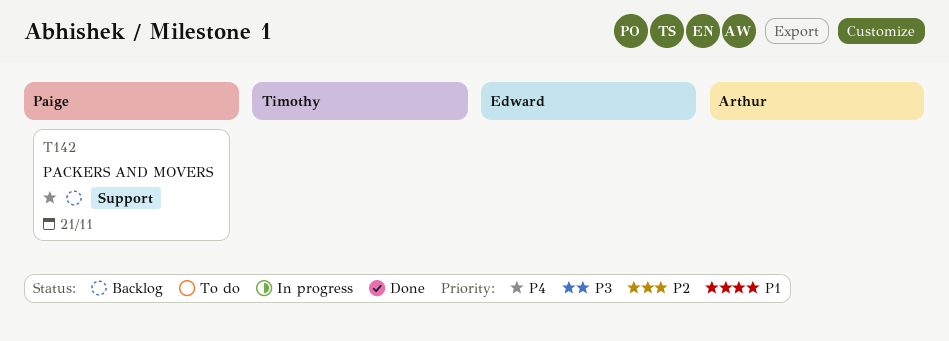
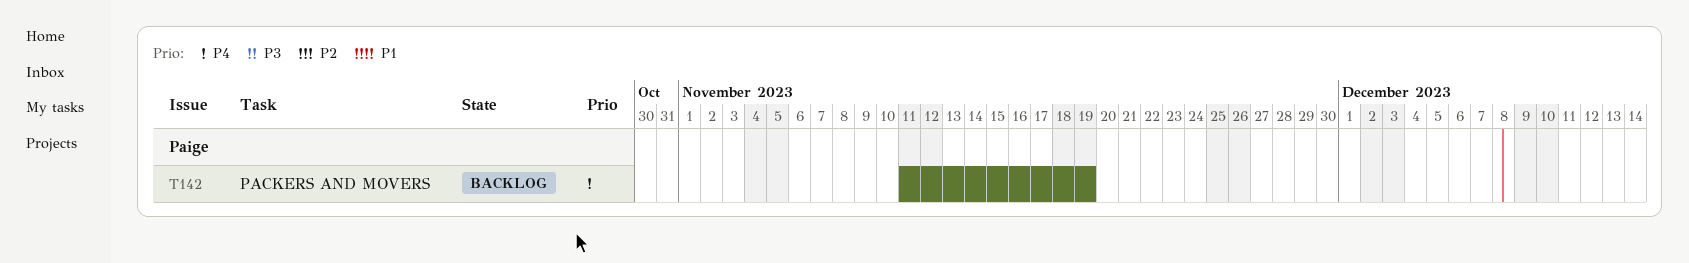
T142, due: Nov 21 -> Nov 19

